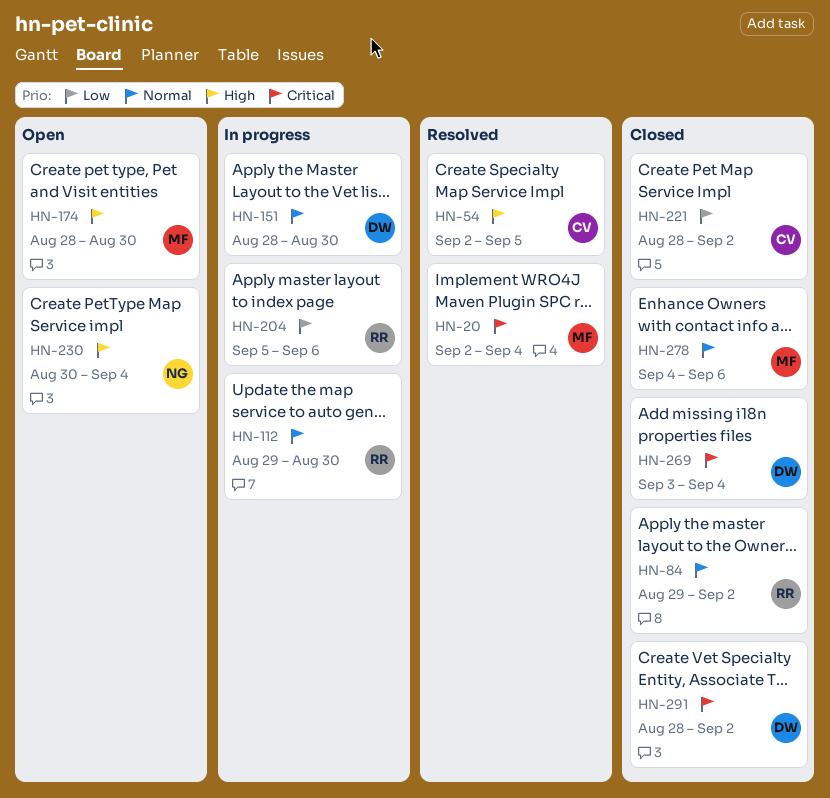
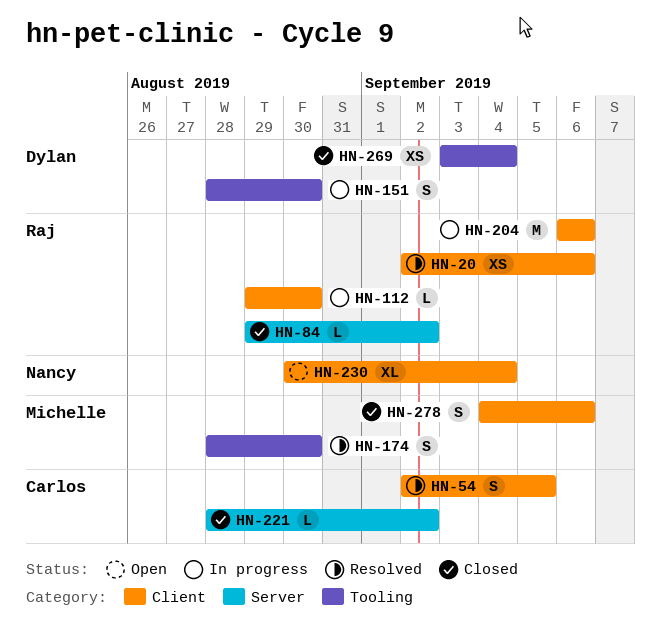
HN-20, owner: Michelle -> Raj
HN-20, due: Sep 4 -> Sep 6
HN-174, status: Open -> Resolved
HN-204, start: Sep 5 -> Sep 6
HN-291: present -> none

